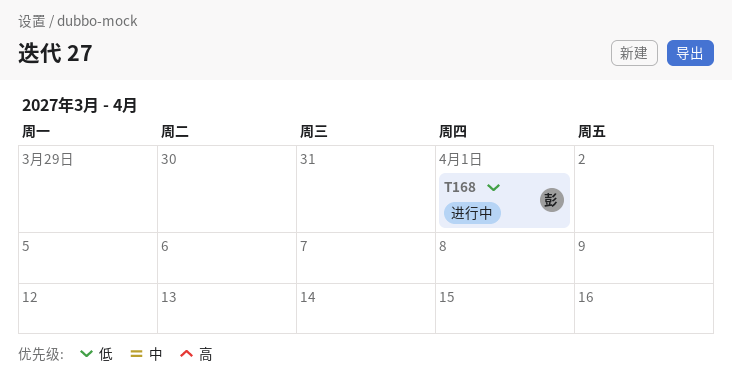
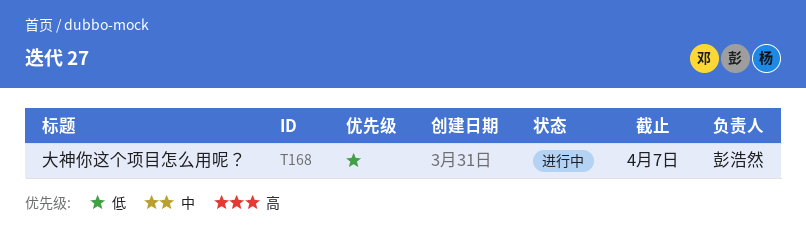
T168, due: Apr 1 -> Apr 7

